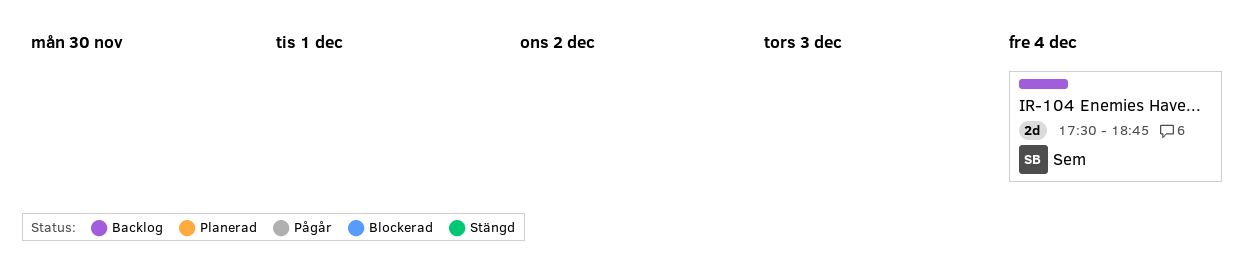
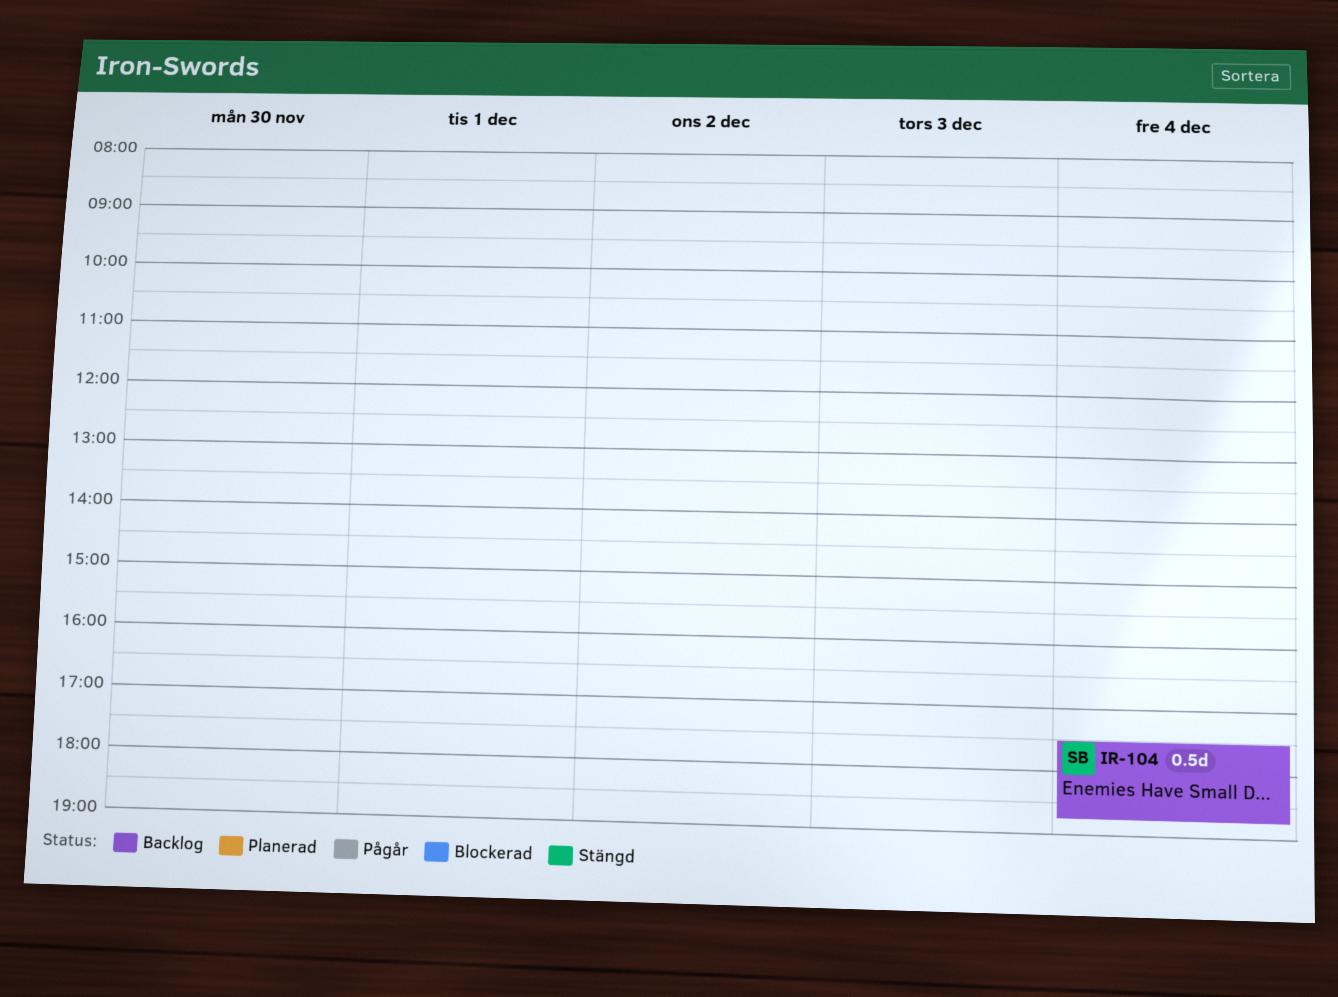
IR-104, estimate: 2d -> 0.5d

